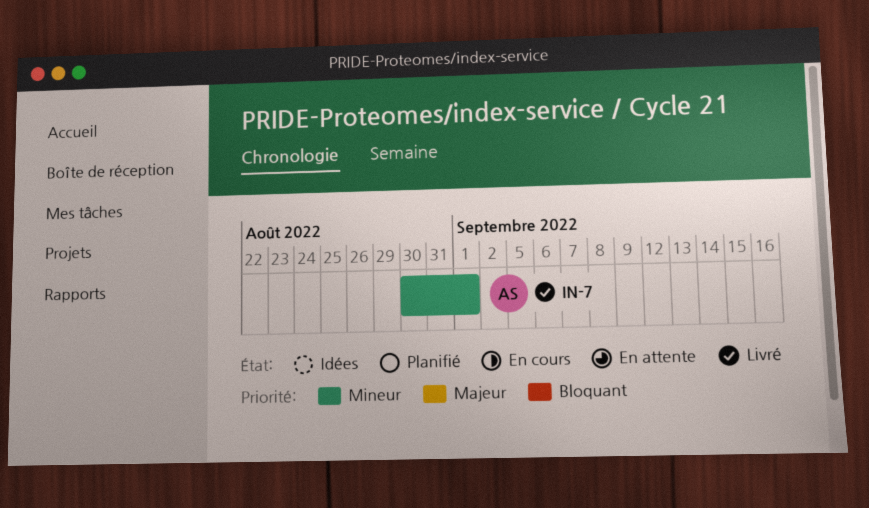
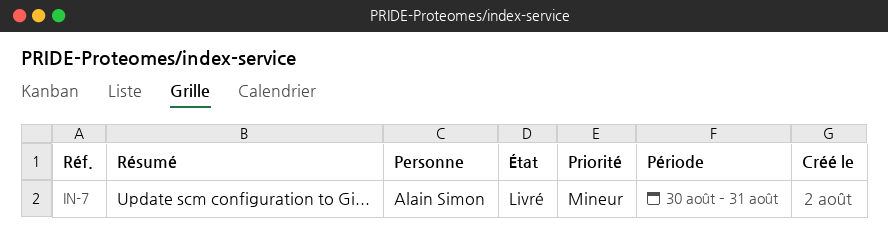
IN-7, due: Sep 1 -> Aug 31

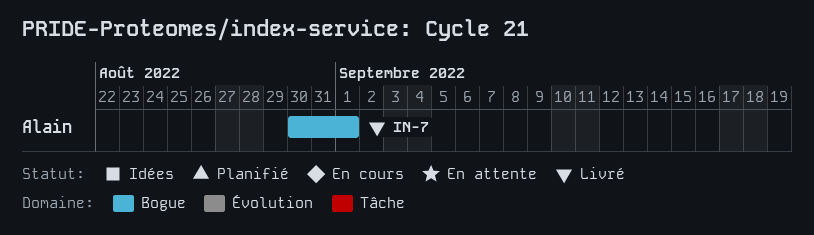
IN-7, due: Aug 31 -> Sep 1

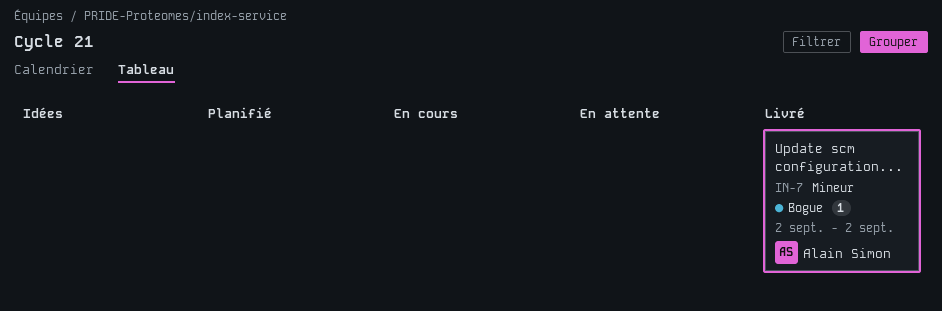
IN-7, start: Aug 30 -> Sep 2
IN-7, due: Sep 1 -> Sep 2

